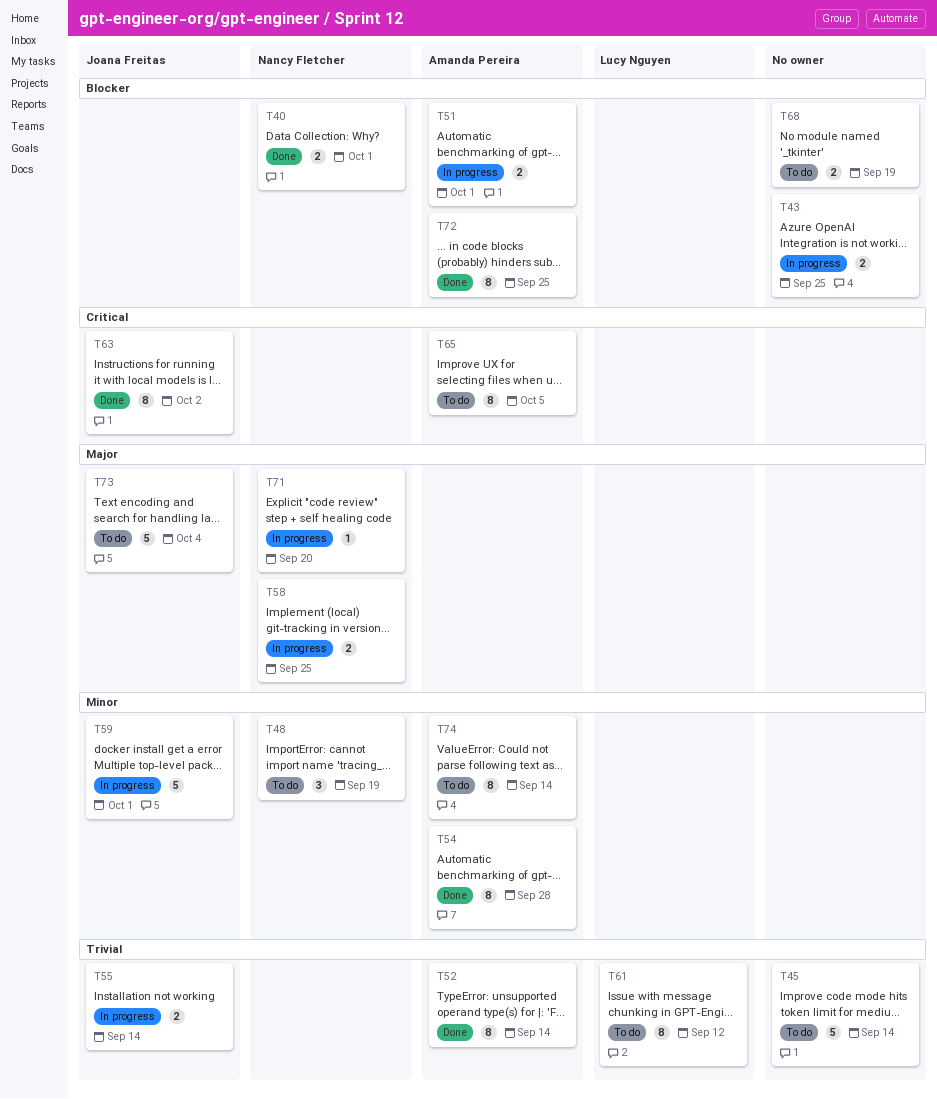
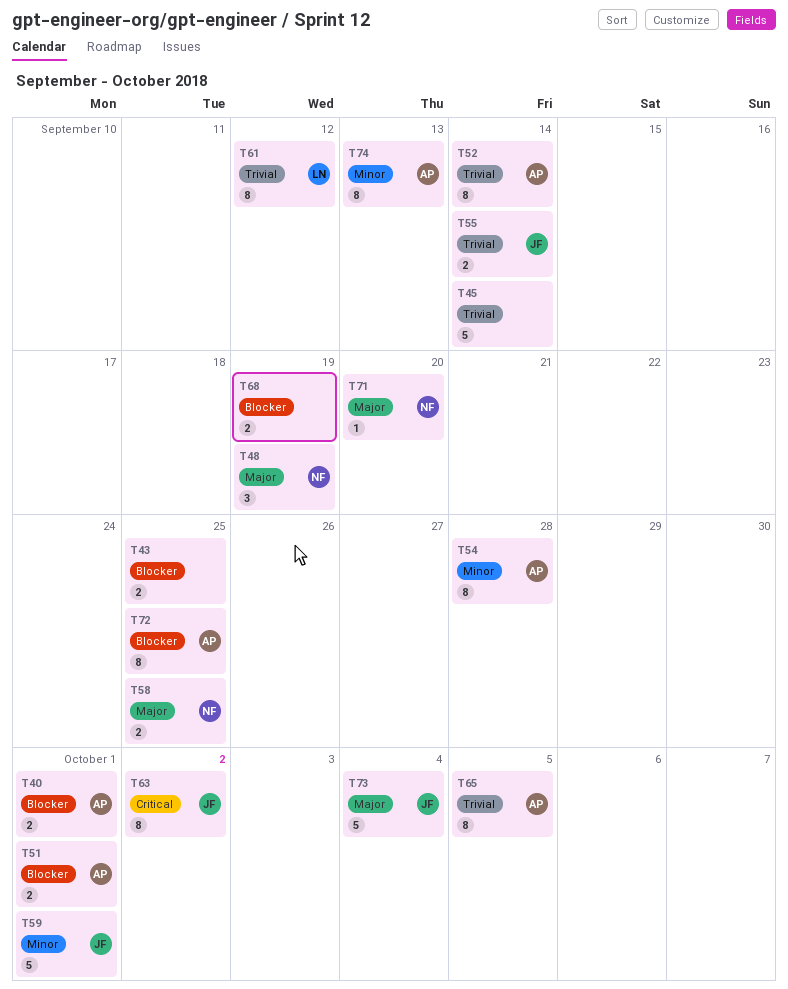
T40, owner: Nancy Fletcher -> Amanda Pereira
T48, priority: Minor -> Major
T65, priority: Critical -> Trivial
T74, due: Sep 14 -> Sep 13

